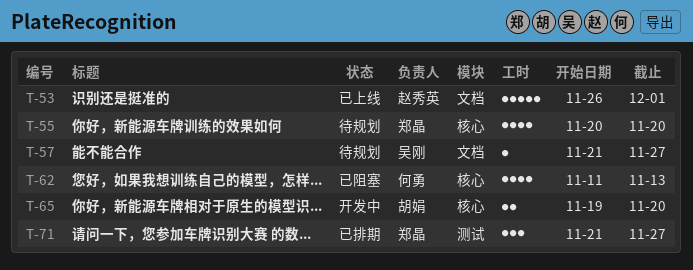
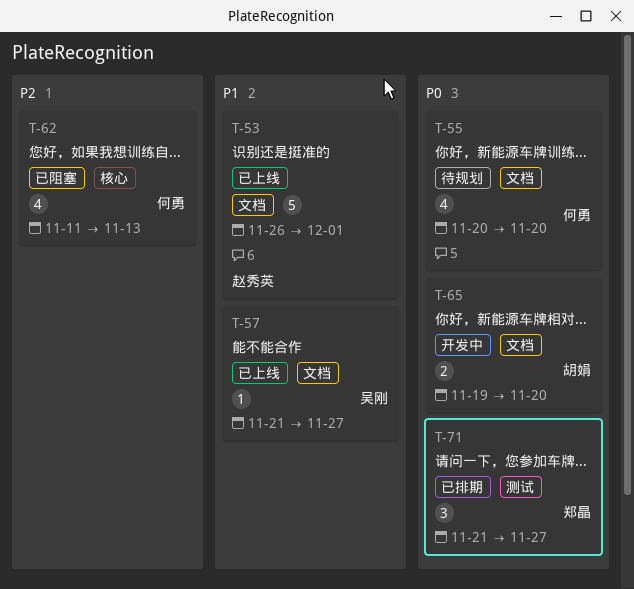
T-55, owner: 郑晶 -> 何勇
T-55, label: 核心 -> 文档
T-57, status: 待规划 -> 已上线
T-65, label: 核心 -> 文档

